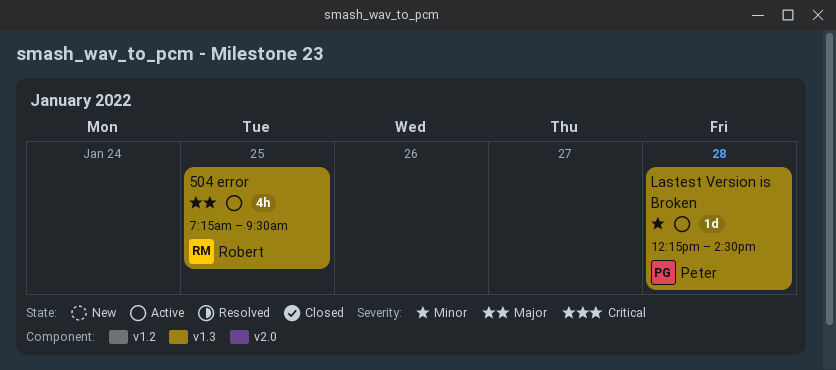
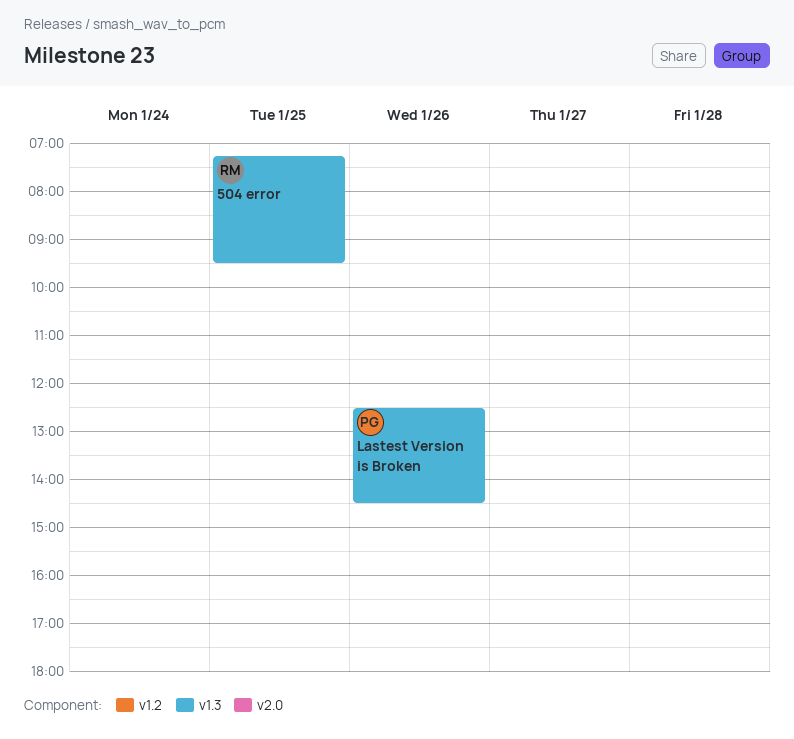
Lastest Version is Broken, day: Jan 28 -> Jan 26
Lastest Version is Broken, begins: 12:15 -> 12:30

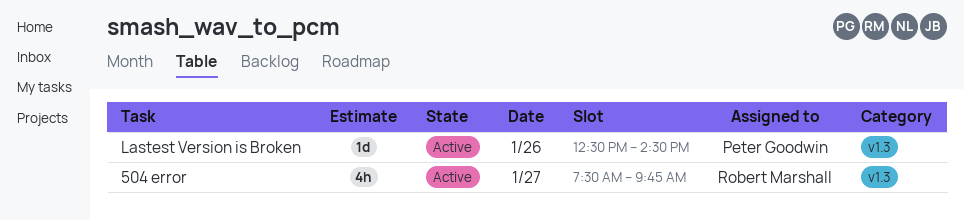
504 error, day: Jan 25 -> Jan 27
504 error, begins: 07:15 -> 07:30
504 error, ends: 09:30 -> 09:45

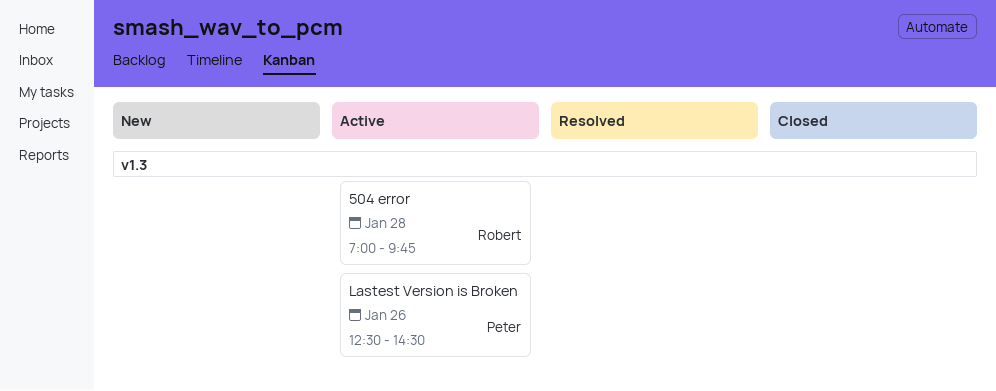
504 error, day: Jan 27 -> Jan 28
504 error, begins: 07:30 -> 07:00

